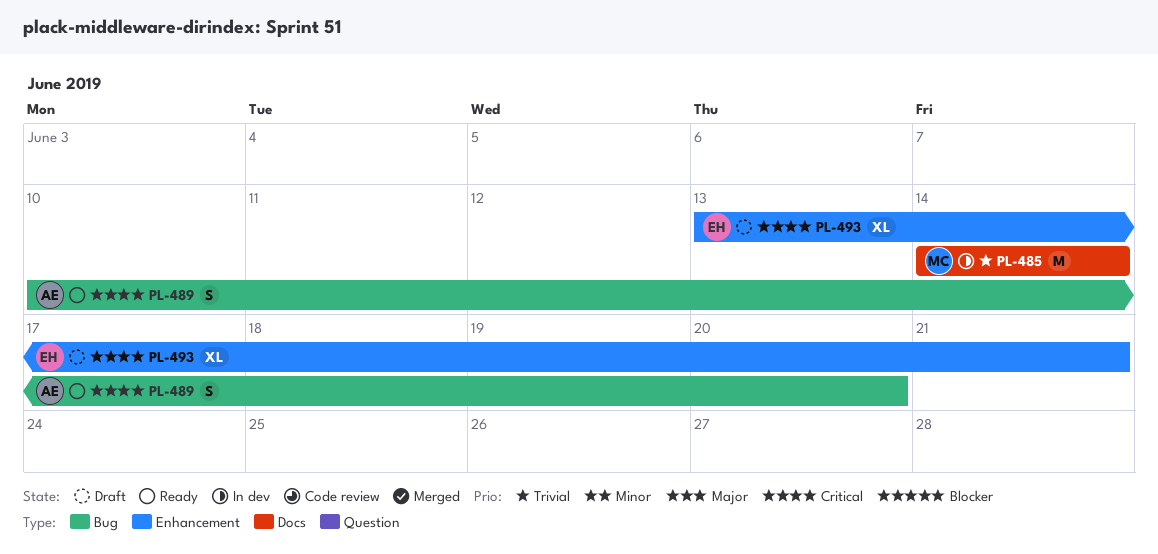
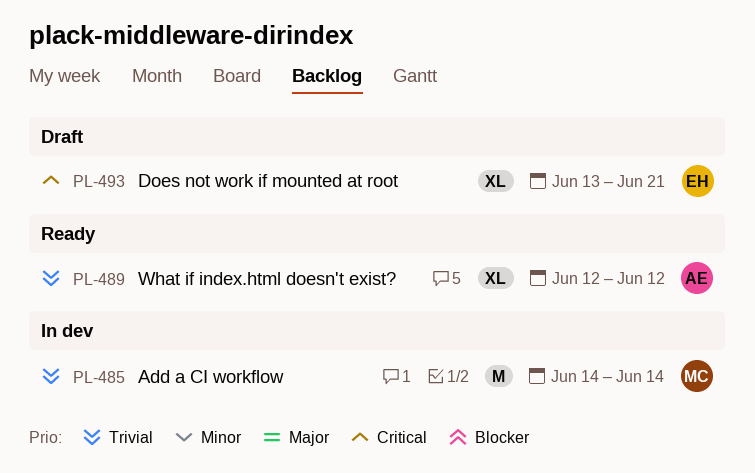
PL-489, priority: Critical -> Trivial
PL-489, estimate: S -> XL
PL-489, start: Jun 10 -> Jun 12
PL-489, due: Jun 20 -> Jun 12

